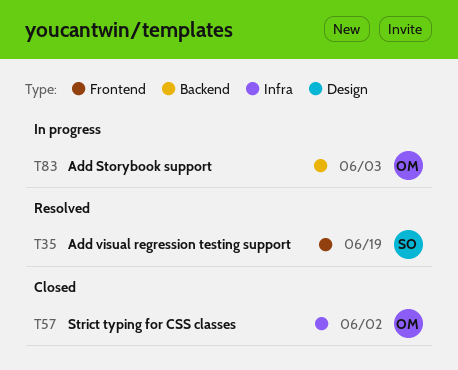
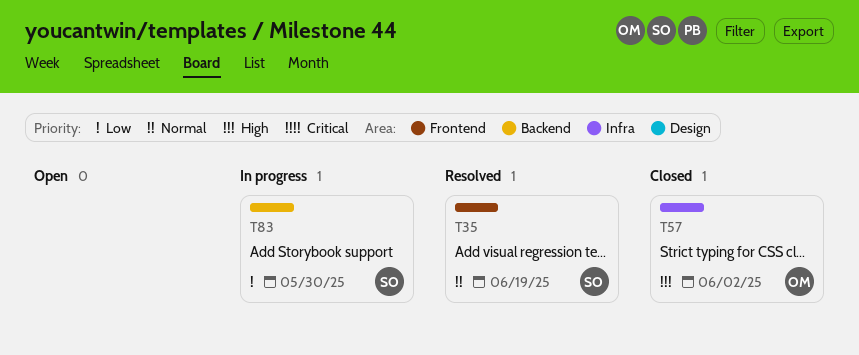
T83, owner: OM -> SO
T83, due: Jun 3 -> May 30

